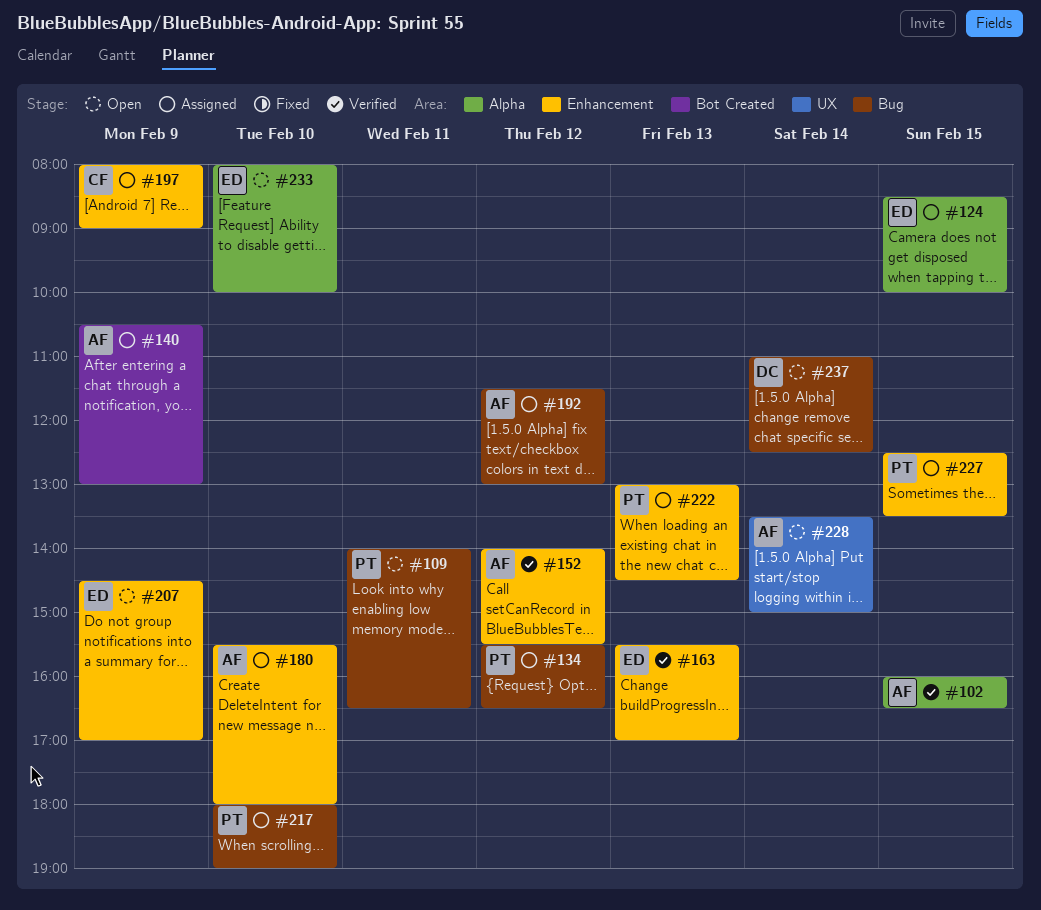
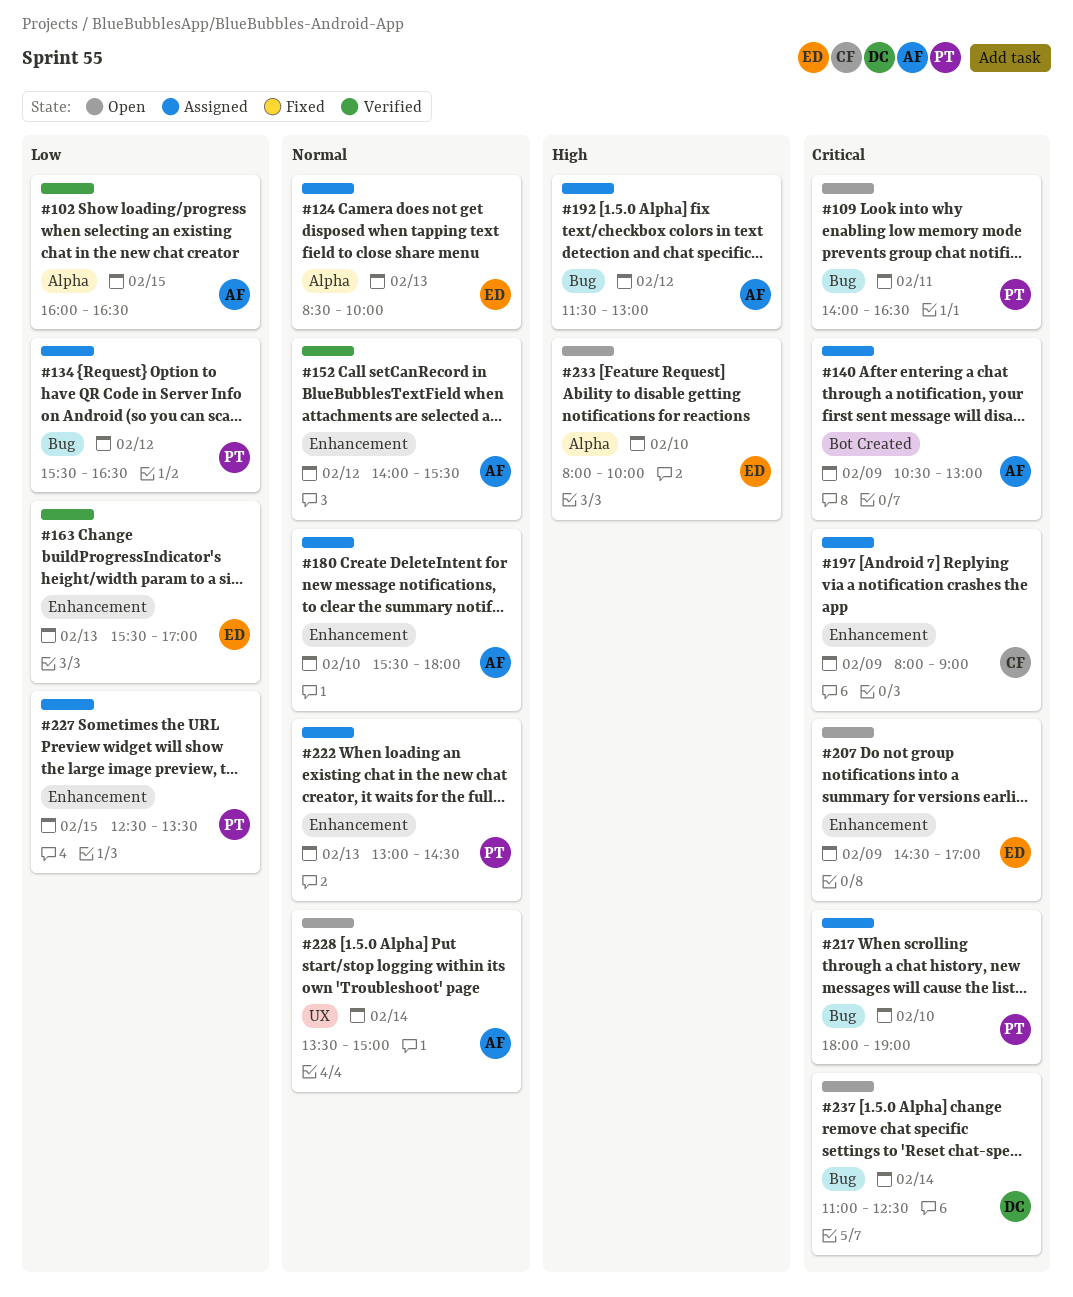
#124, day: Feb 15 -> Feb 13

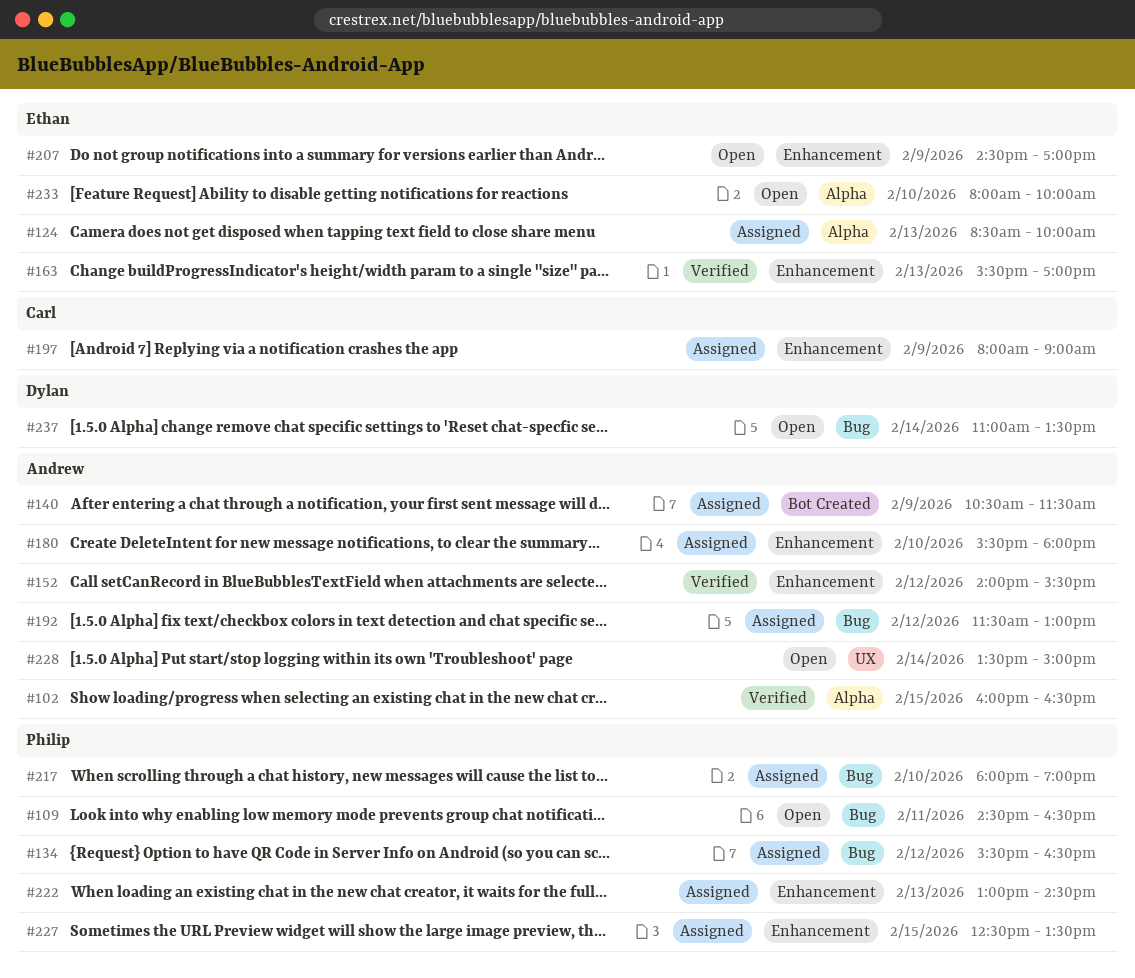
#109, begins: 14:00 -> 14:30
#140, ends: 13:00 -> 11:30
#237, ends: 12:30 -> 13:30

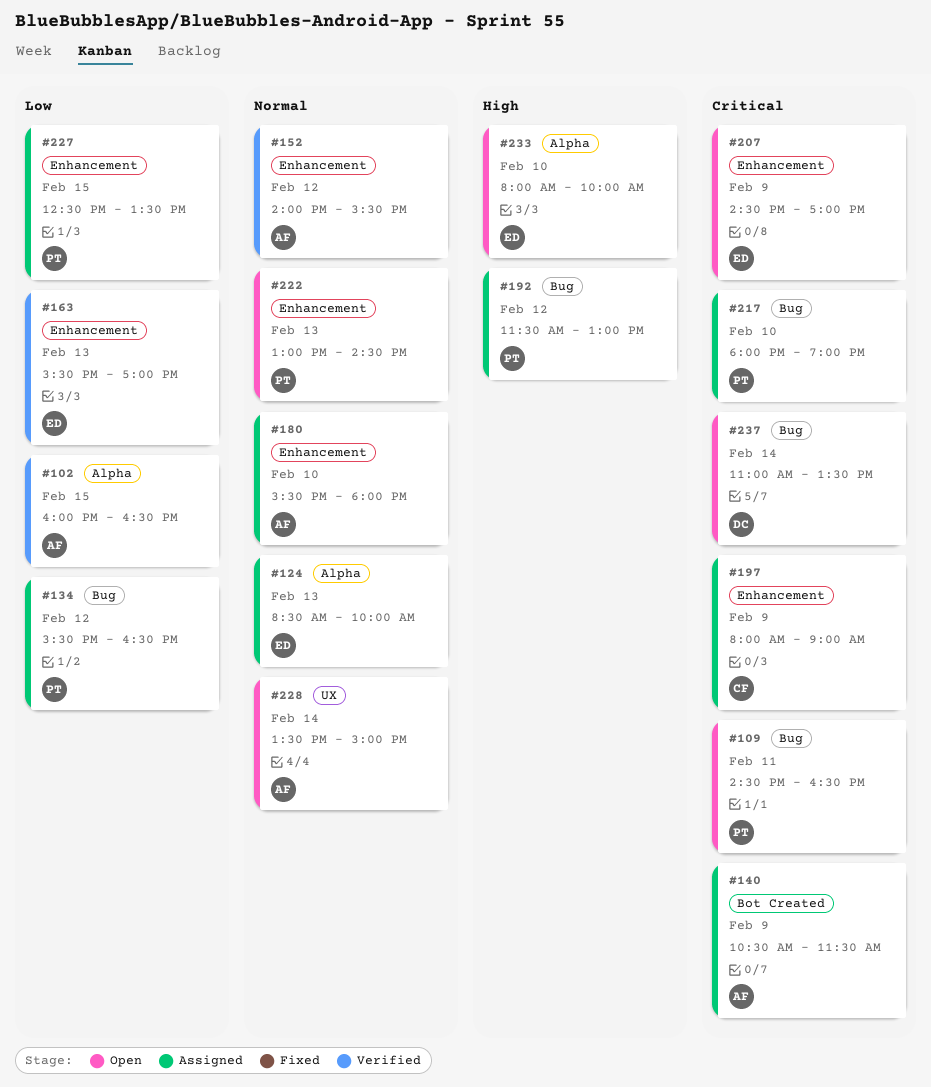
#192, owner: Andrew -> Philip
#222, status: Assigned -> Open

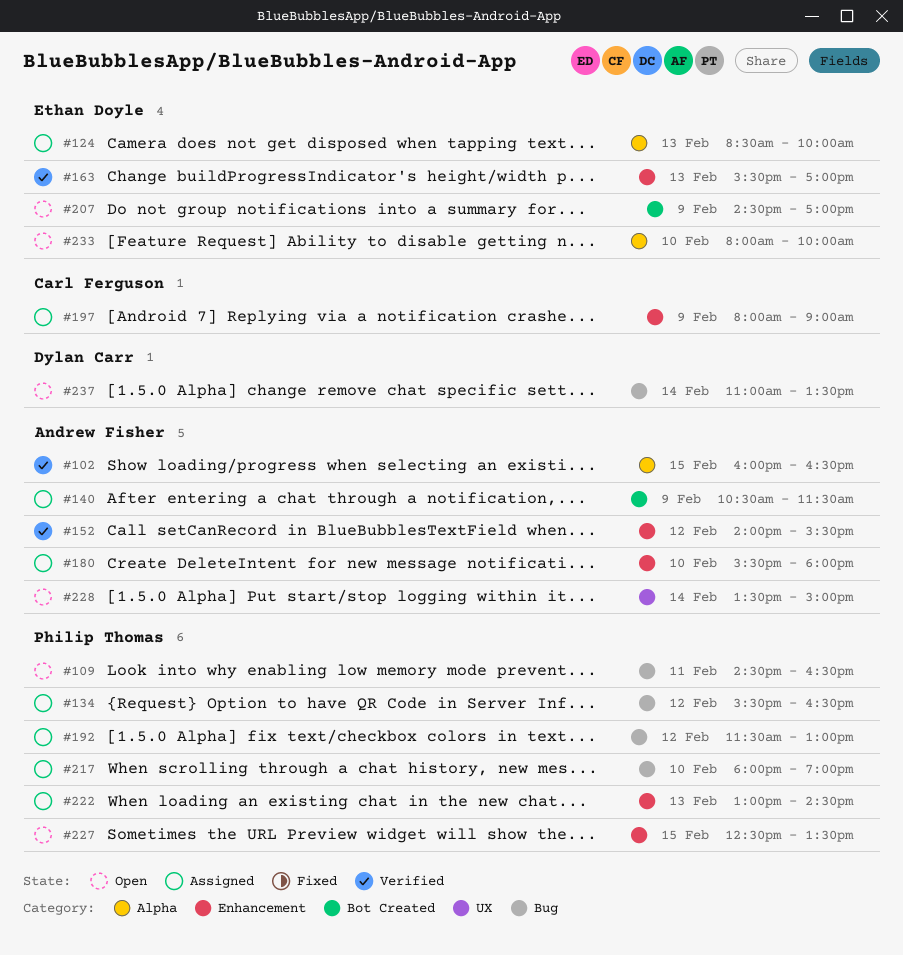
#207, label: Enhancement -> Bot Created
#222, status: Open -> Assigned
#227, status: Assigned -> Open

